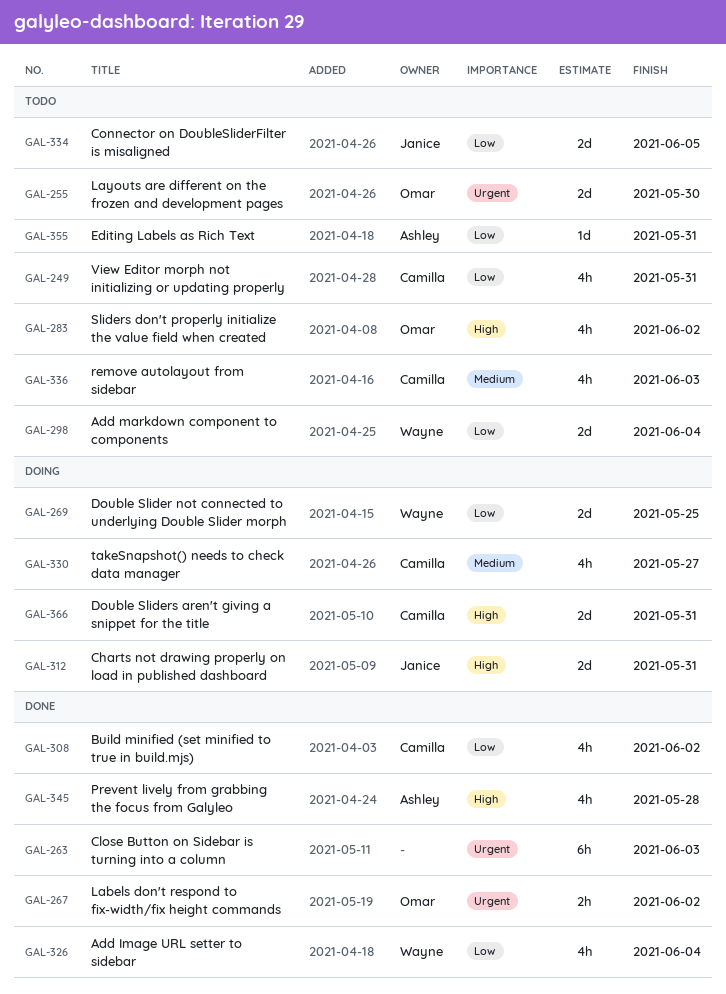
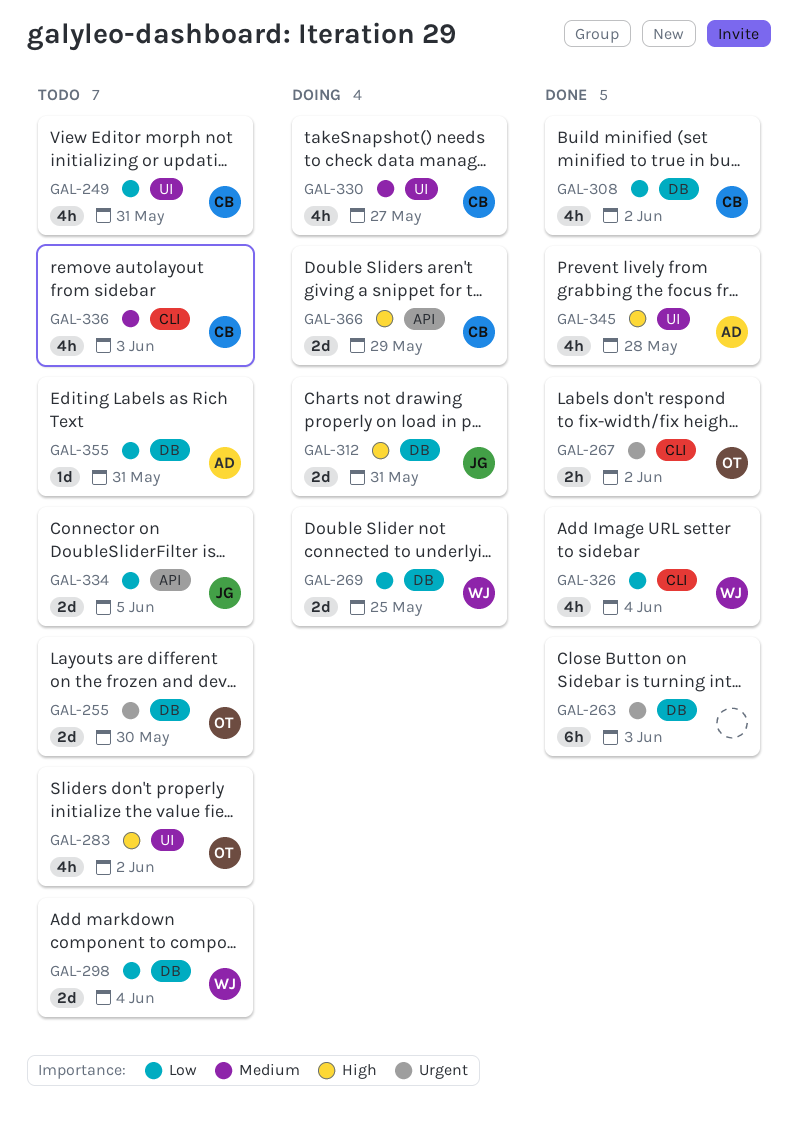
GAL-366, due: May 31 -> May 29

